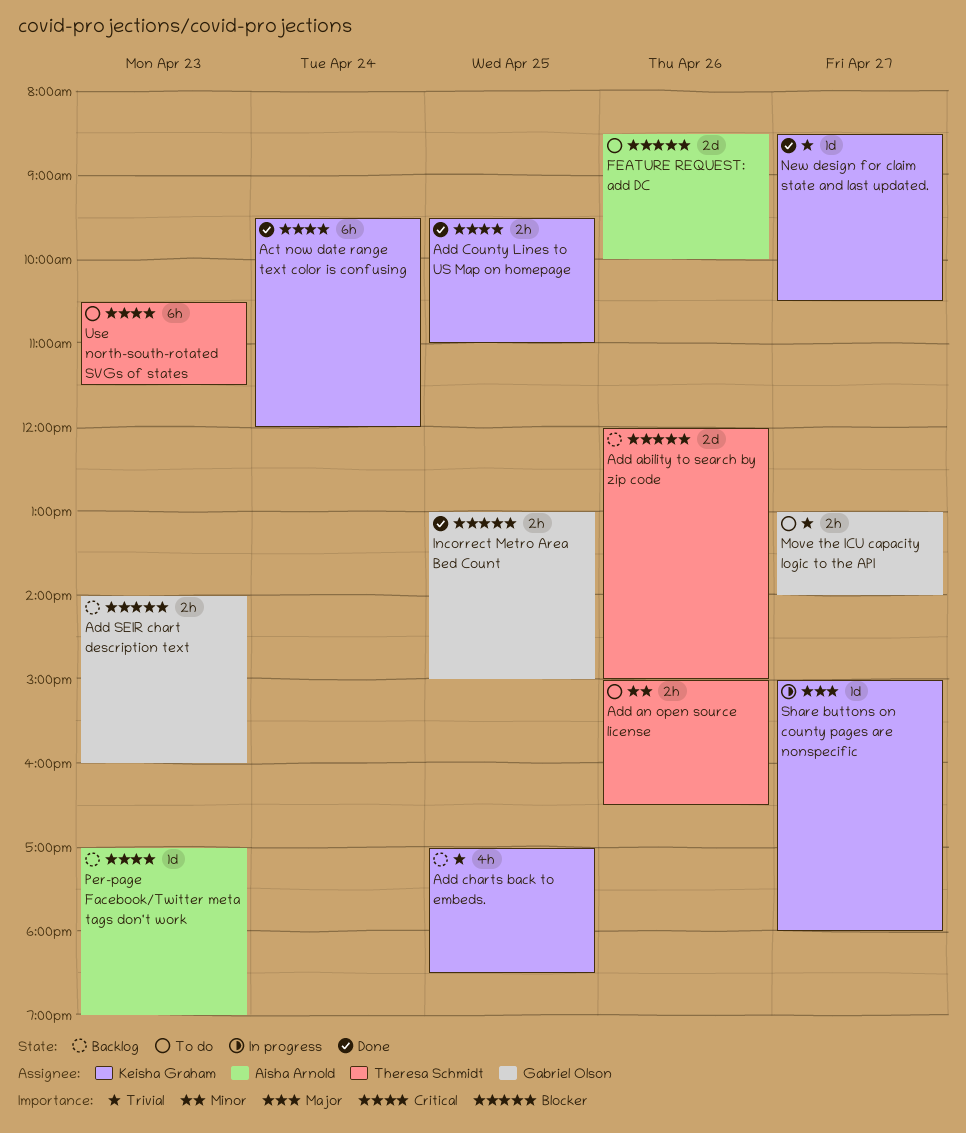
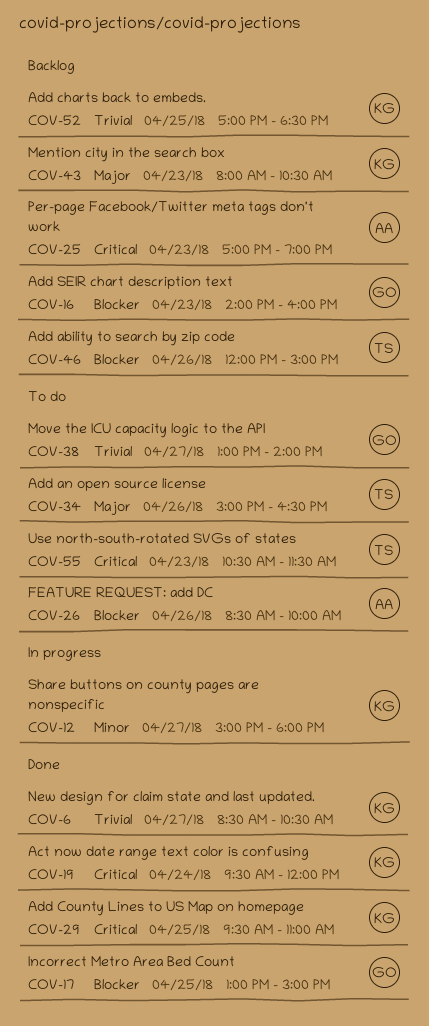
Add an open source license, priority: Minor -> Major
Mention city in the search box: none -> present
Share buttons on county pages are nonspecific, priority: Major -> Minor

